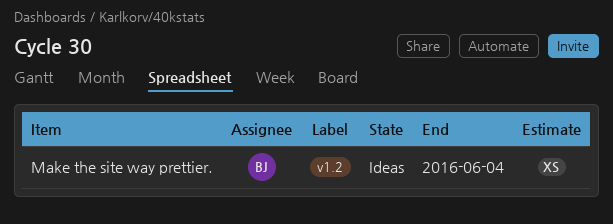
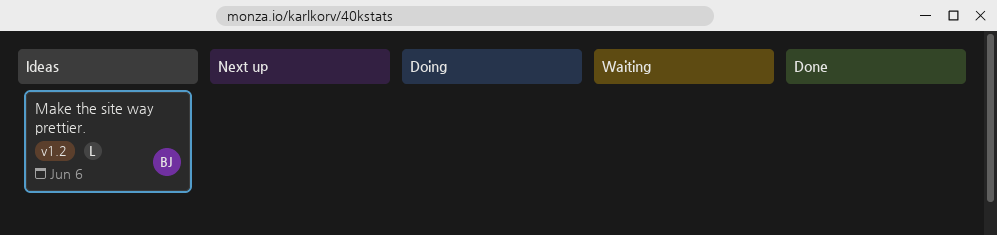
Make the site way prettier., estimate: XS -> L
Make the site way prettier., due: Jun 4 -> Jun 6

